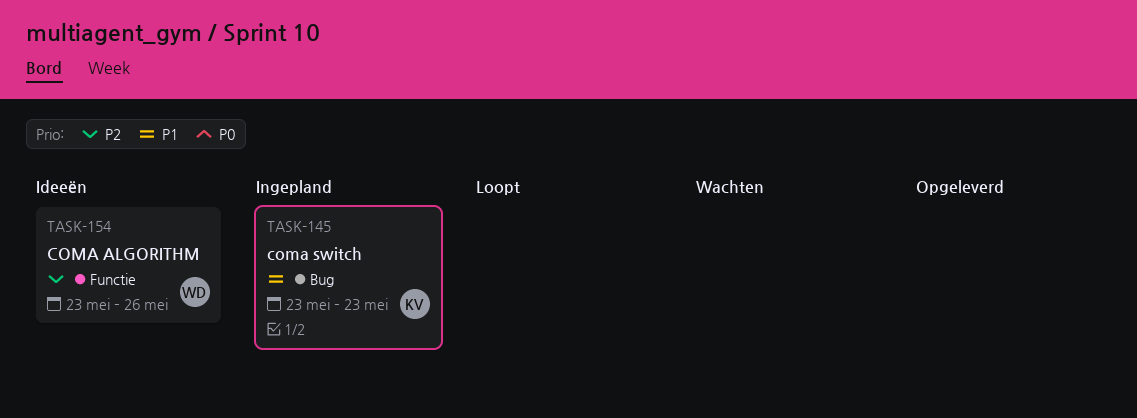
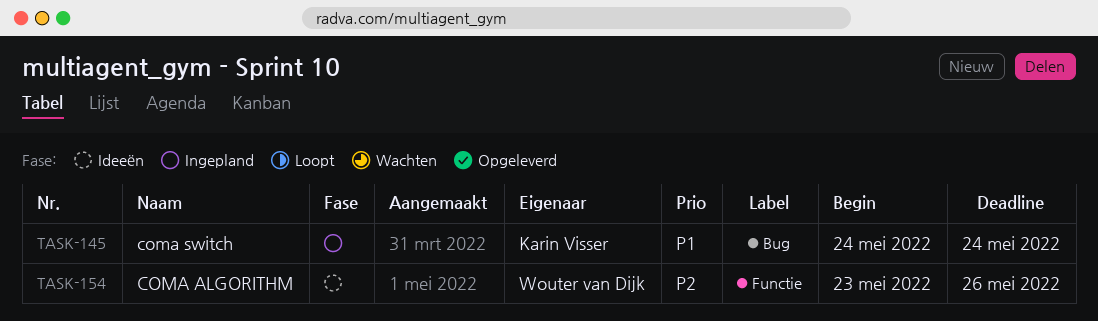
TASK-145, start: May 23 -> May 24
TASK-145, due: May 23 -> May 24

